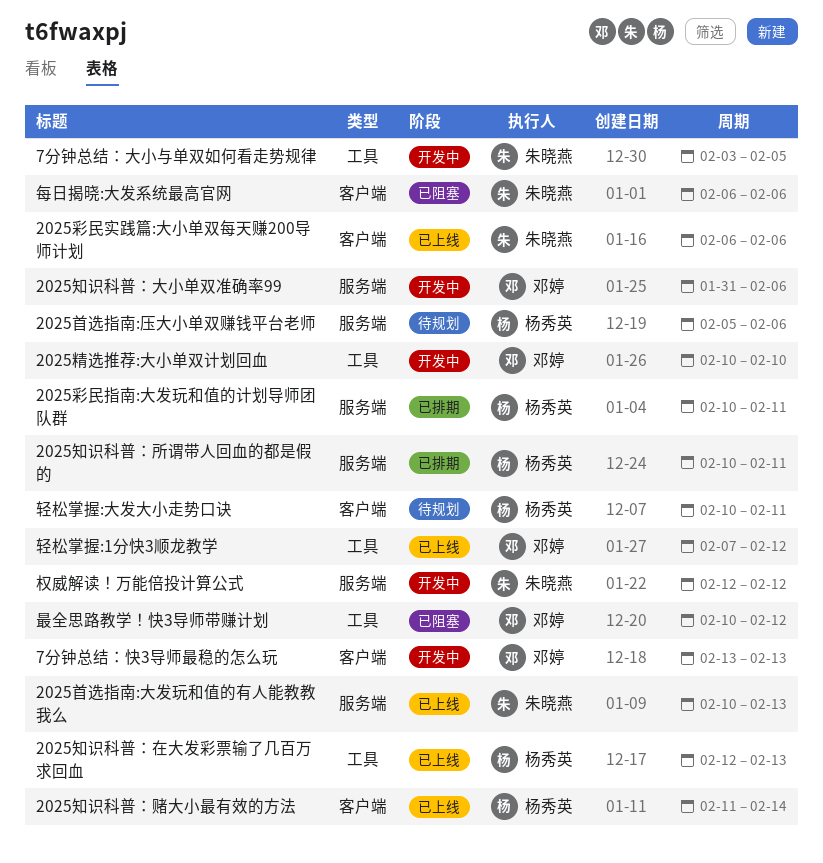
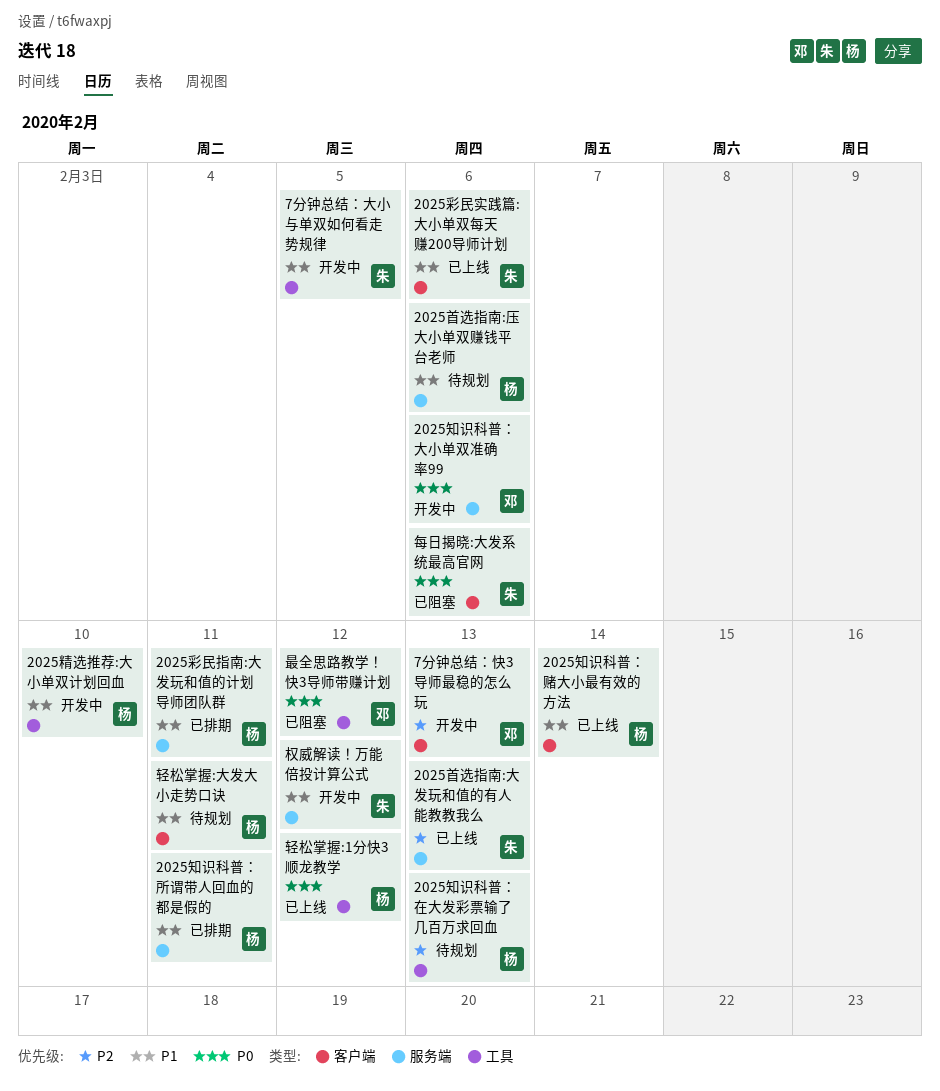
2025知识科普：在大发彩票输了几百万求回血, status: 已上线 -> 待规划
2025精选推荐:大小单双计划回血, owner: 邓婷 -> 杨秀英
轻松掌握:1分快3顺龙教学, owner: 邓婷 -> 杨秀英

